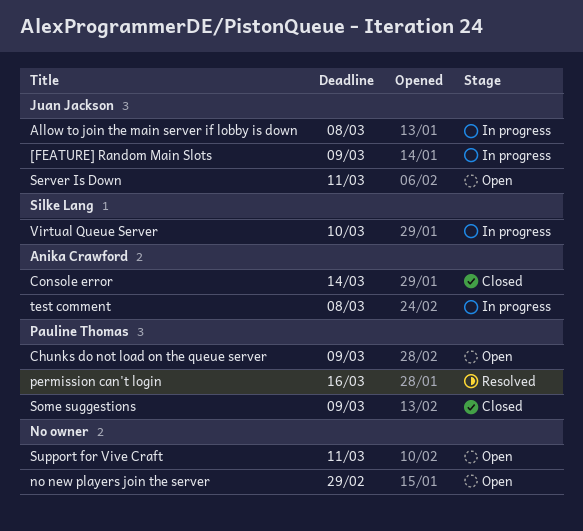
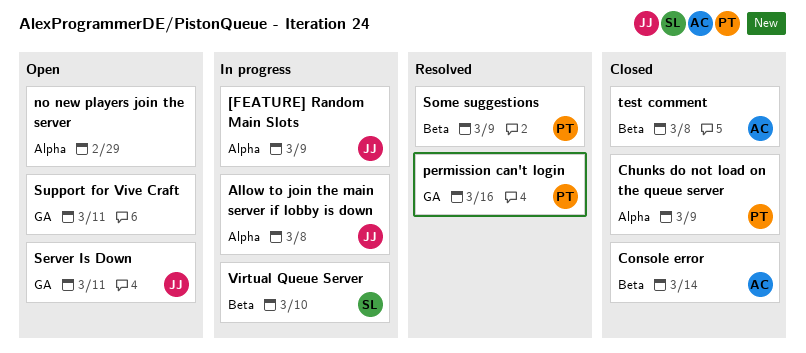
Chunks do not load on the queue server, status: Open -> Closed
Some suggestions, status: Closed -> Resolved
test comment, status: In progress -> Closed

